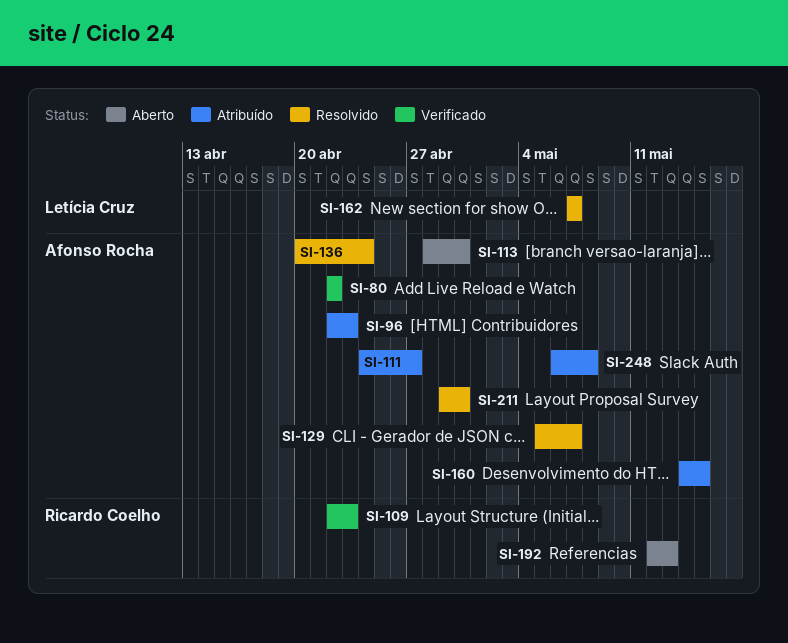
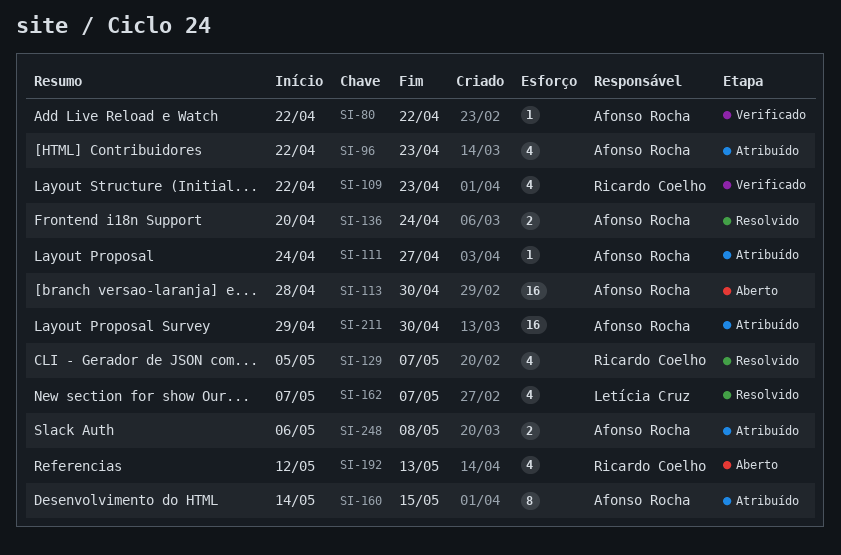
SI-129, owner: Afonso Rocha -> Ricardo Coelho
SI-211, status: Resolvido -> Atribuído

